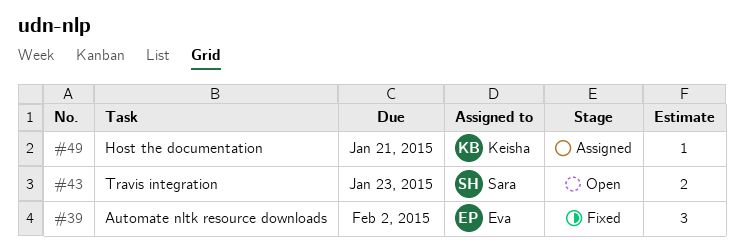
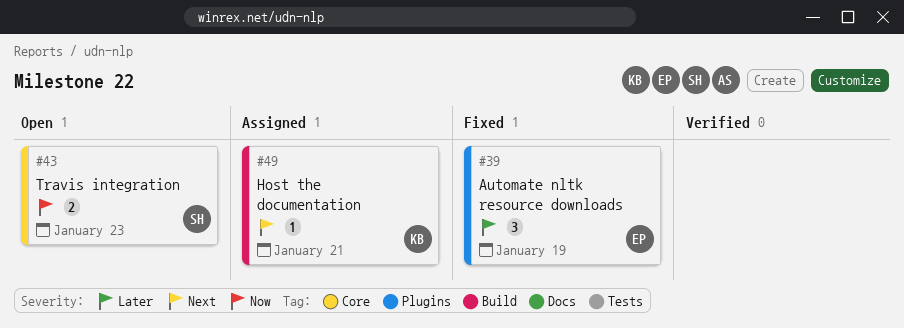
#39, due: Feb 2 -> Jan 19

